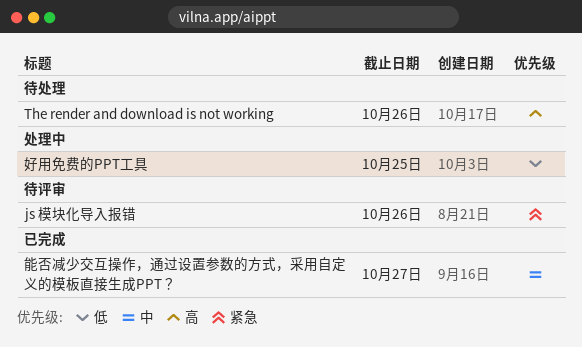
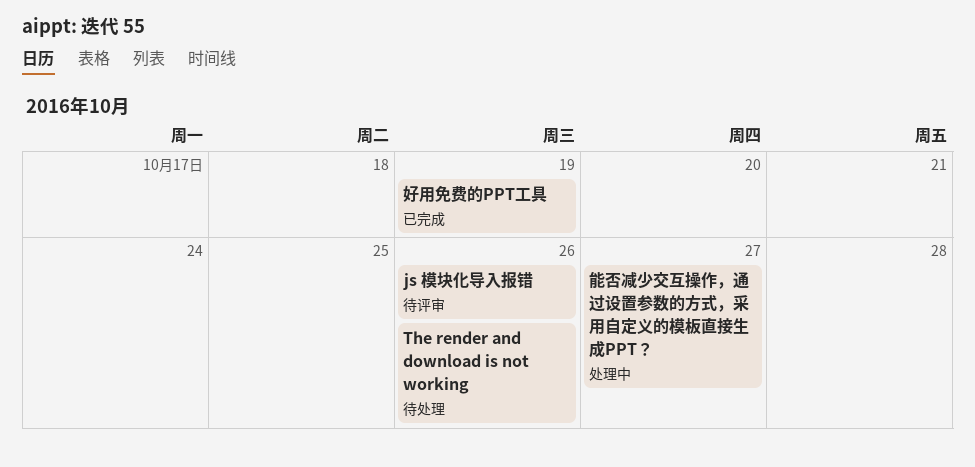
好用免费的PPT工具, status: 处理中 -> 已完成
好用免费的PPT工具, due: Oct 25 -> Oct 19
能否减少交互操作，通过设置参数的方式，采用自定义的模板直接生成PPT？, status: 已完成 -> 处理中

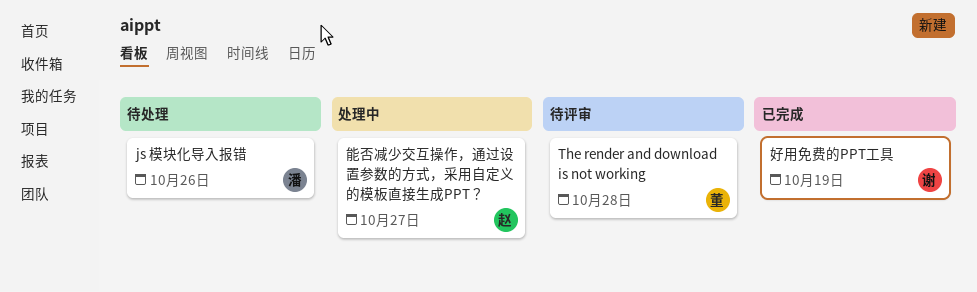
js 模块化导入报错, status: 待评审 -> 待处理
The render and download is not working, status: 待处理 -> 待评审
The render and download is not working, due: Oct 26 -> Oct 28

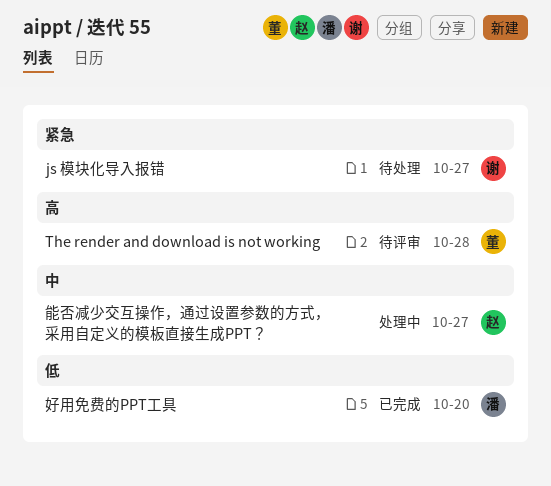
js 模块化导入报错, owner: 潘 -> 谢
js 模块化导入报错, due: Oct 26 -> Oct 27
好用免费的PPT工具, owner: 谢 -> 潘
好用免费的PPT工具, due: Oct 19 -> Oct 20

